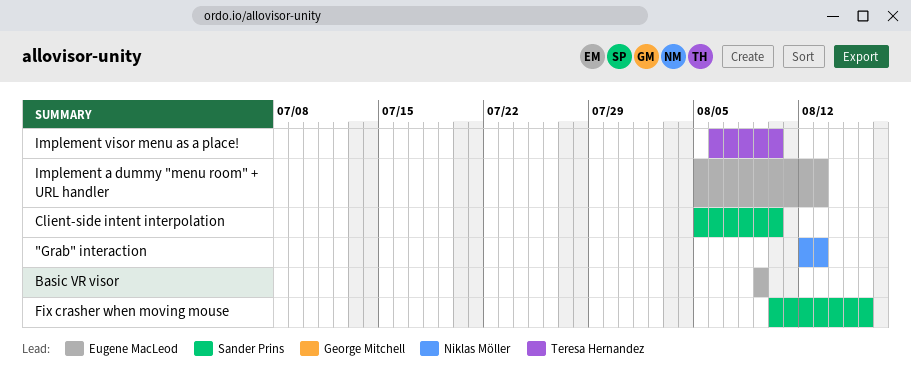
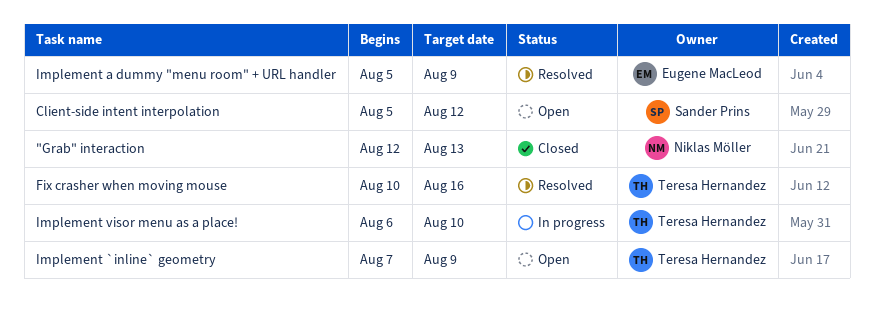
Basic VR visor: present -> none
Client-side intent interpolation, due: Aug 10 -> Aug 12
Fix crasher when moving mouse, owner: Sander Prins -> Teresa Hernandez
Implement `inline` geometry: none -> present
Implement a dummy "menu room" + URL handler, due: Aug 13 -> Aug 9

